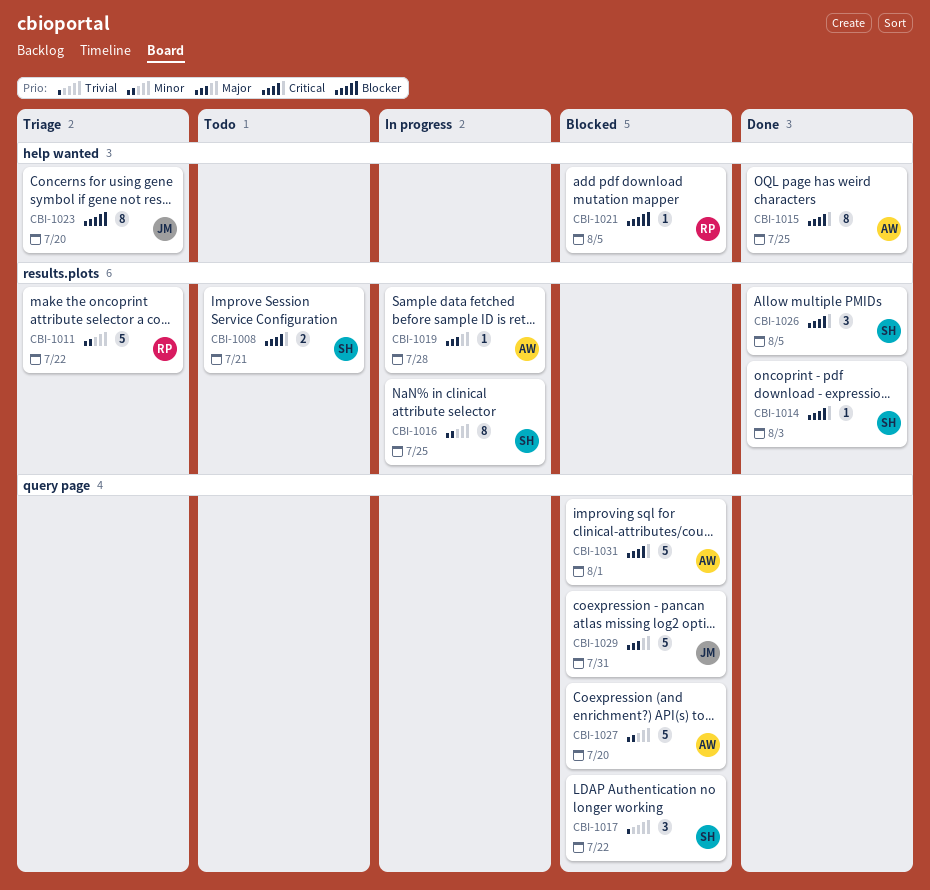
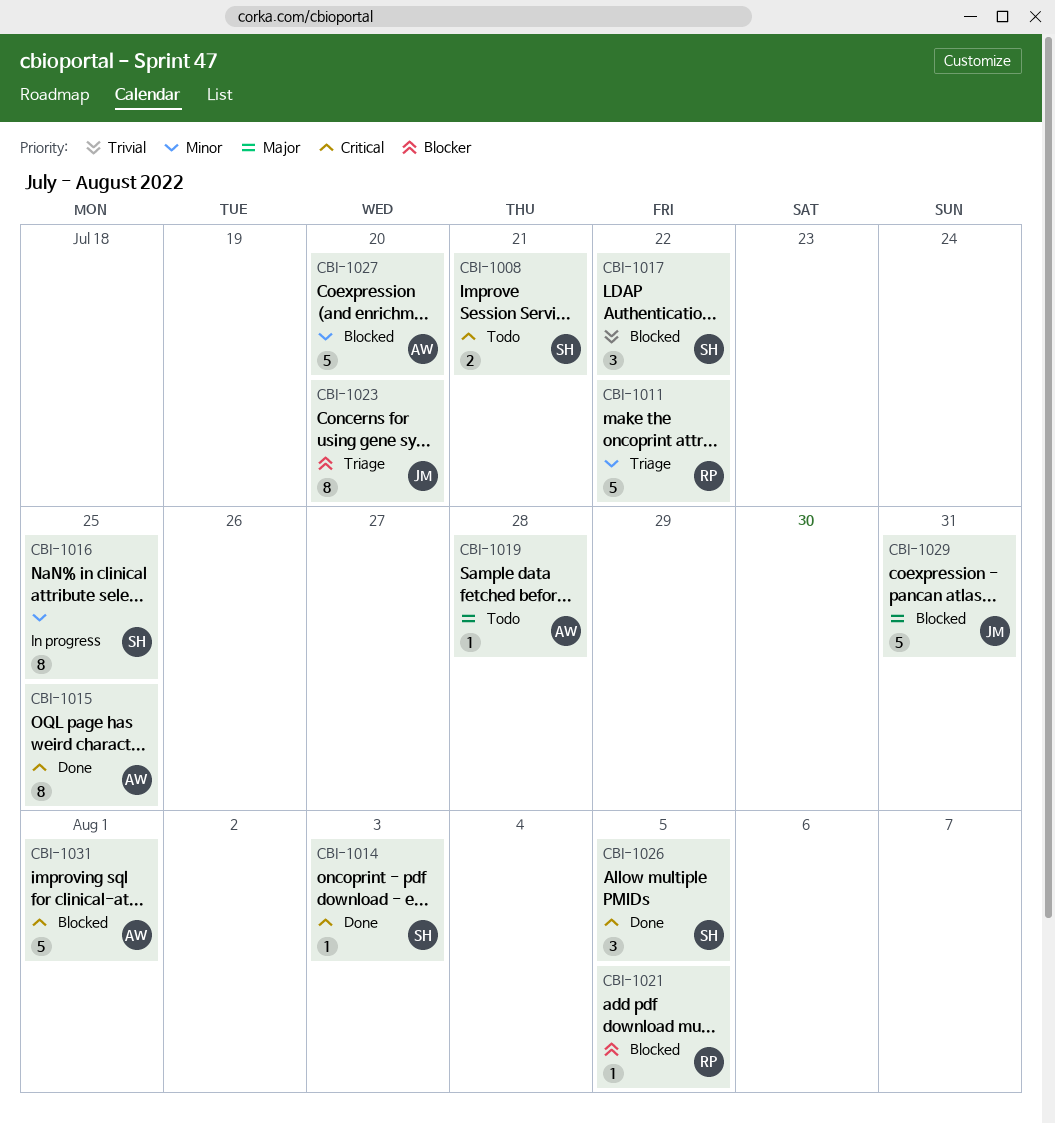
CBI-1019, status: In progress -> Todo

